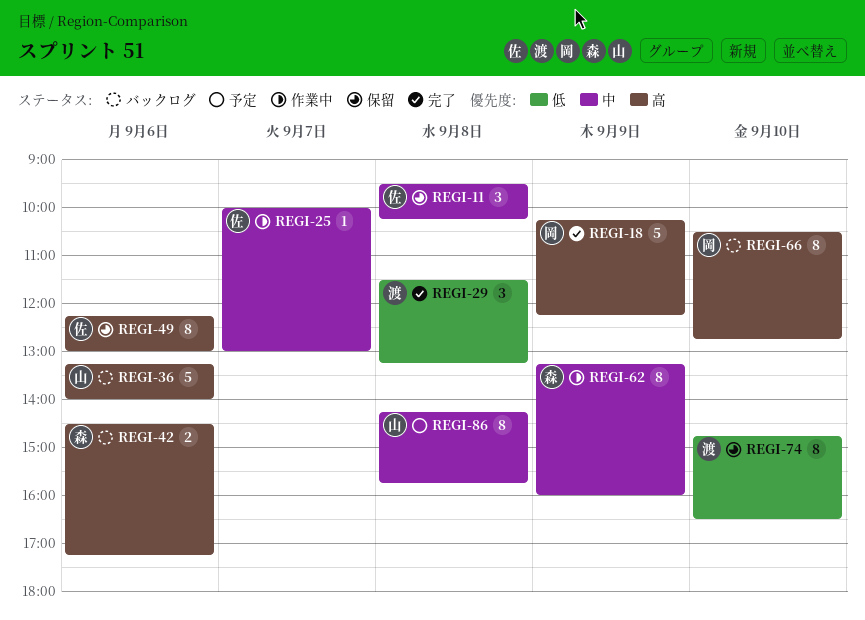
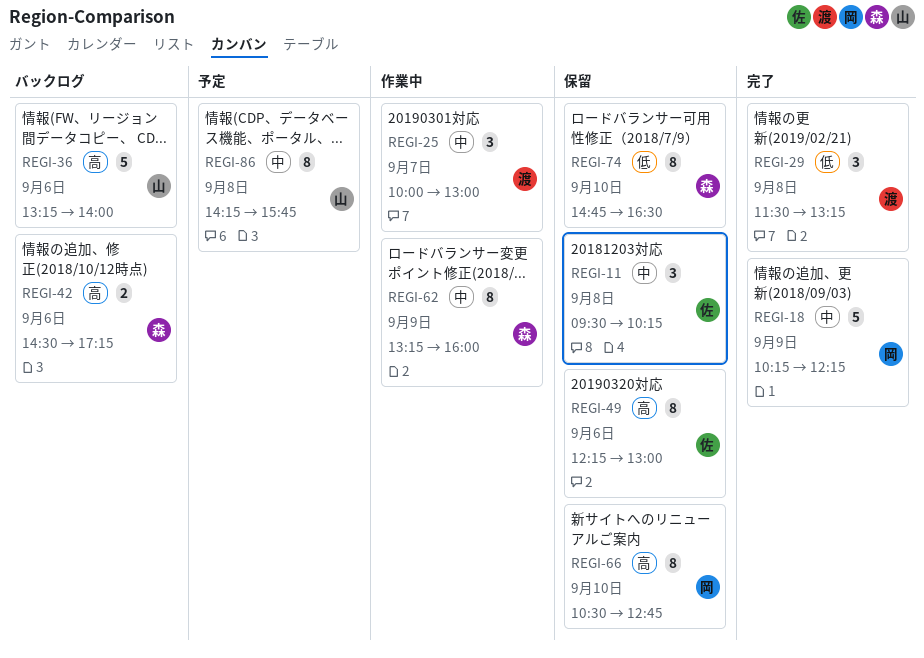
REGI-18, priority: 高 -> 中
REGI-25, owner: 佐 -> 渡
REGI-25, estimate: 1 -> 3
REGI-66, status: バックログ -> 保留
REGI-74, owner: 渡 -> 森

